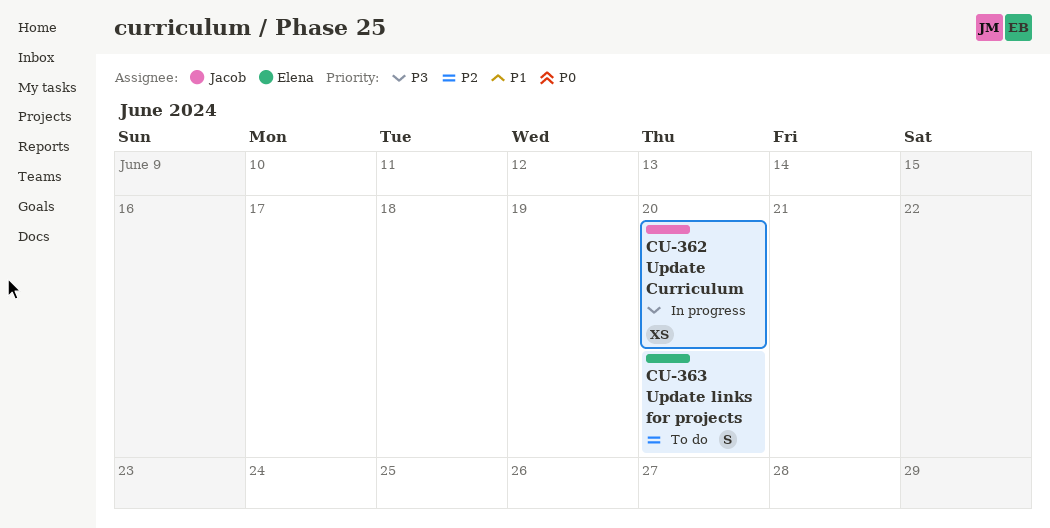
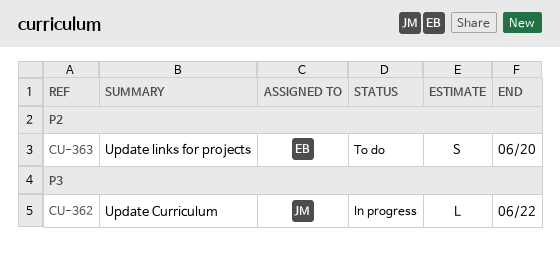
CU-362, estimate: XS -> L
CU-362, due: Jun 20 -> Jun 22

